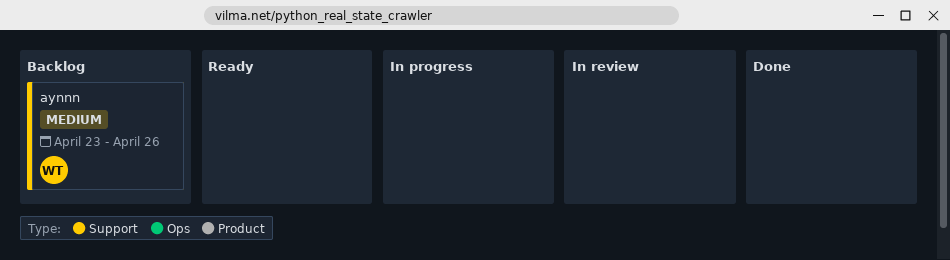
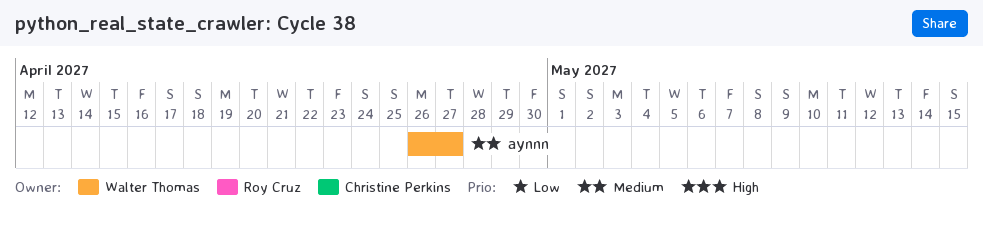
aynnn, start: Apr 23 -> Apr 26
aynnn, due: Apr 26 -> Apr 27

